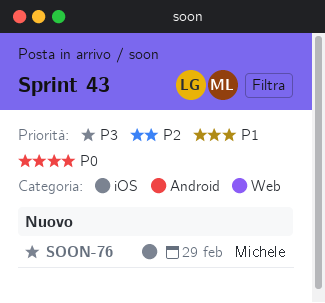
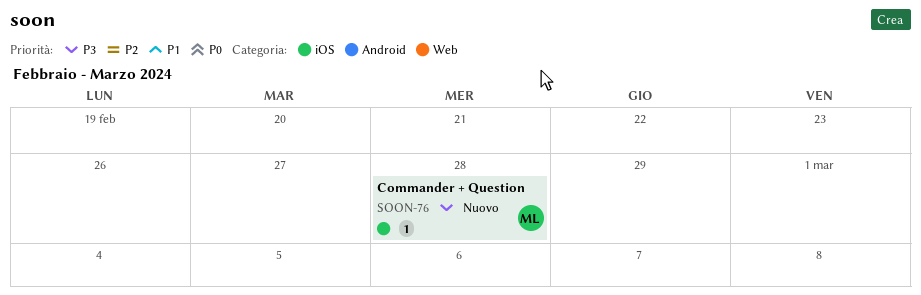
SOON-76, due: Feb 29 -> Feb 28

